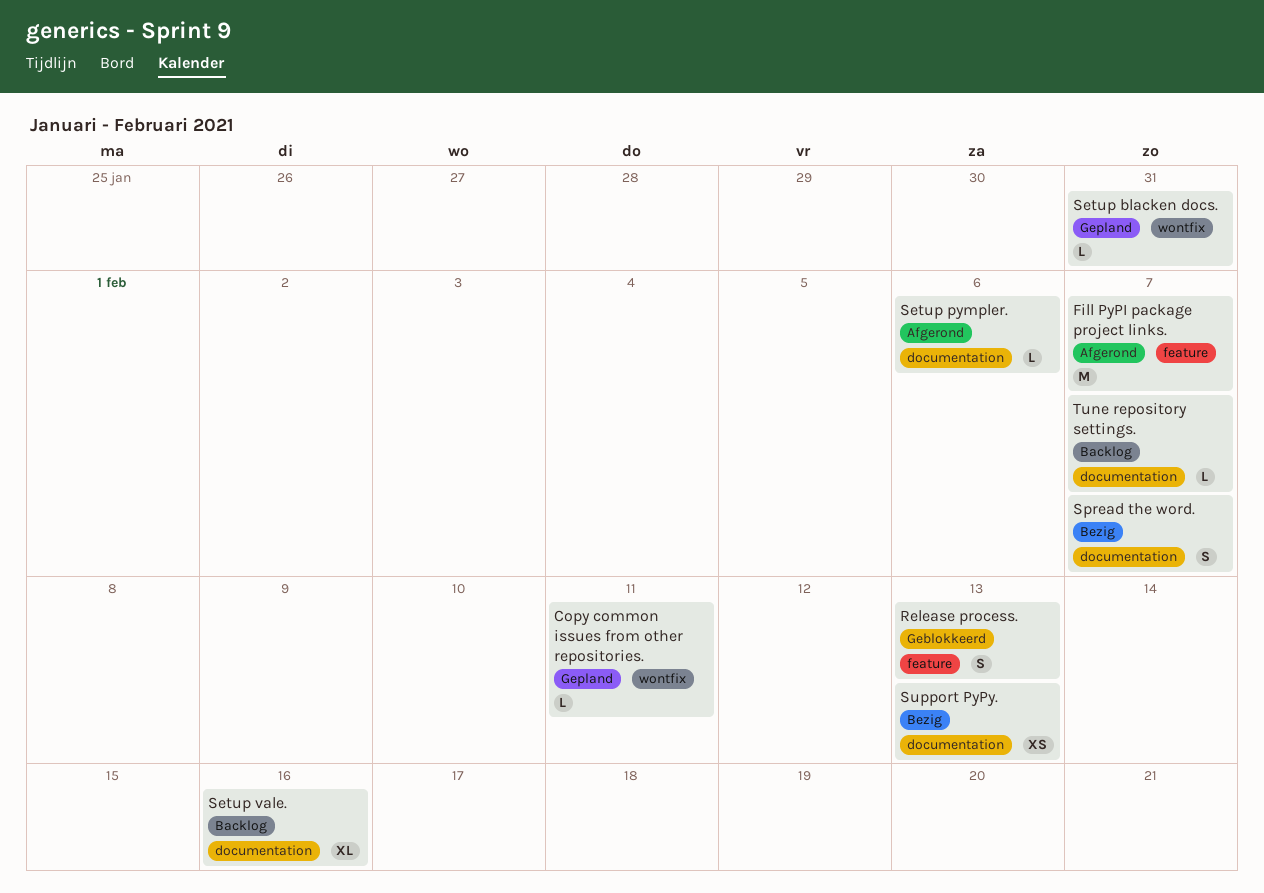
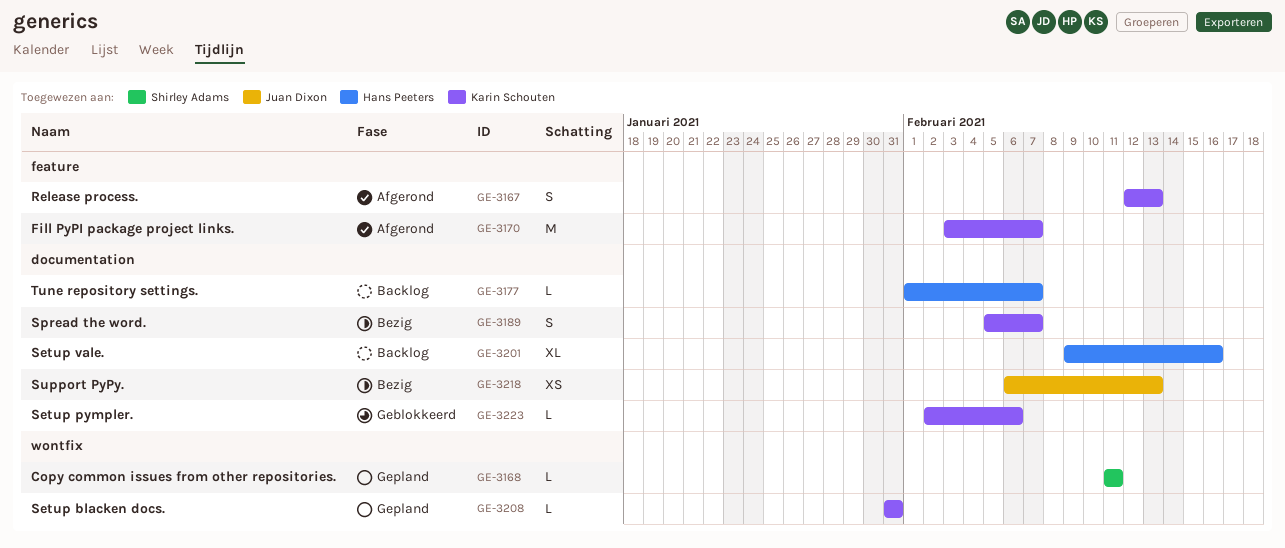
Release process., status: Geblokkeerd -> Afgerond
Setup pympler., status: Afgerond -> Geblokkeerd

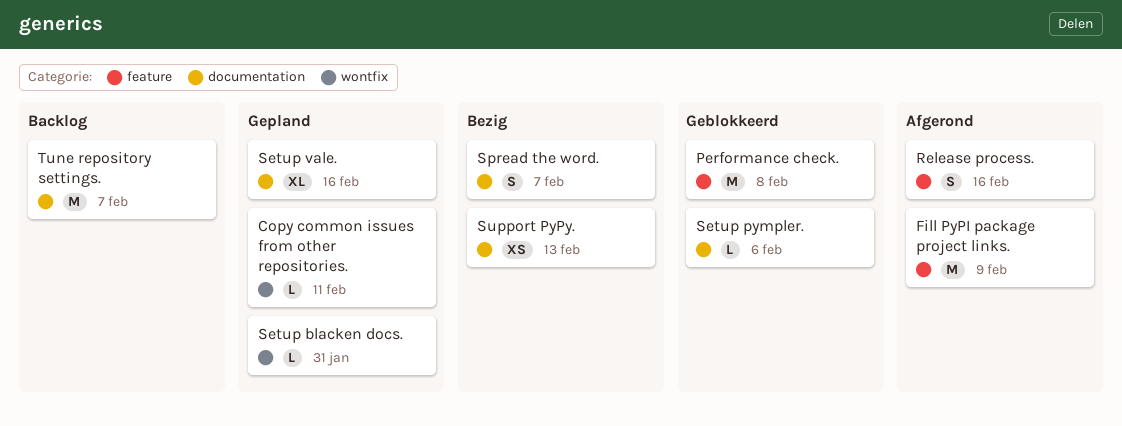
Fill PyPI package project links., due: Feb 7 -> Feb 9
Performance check.: none -> present
Release process., due: Feb 13 -> Feb 16
Setup vale., status: Backlog -> Gepland
Tune repository settings., estimate: L -> M

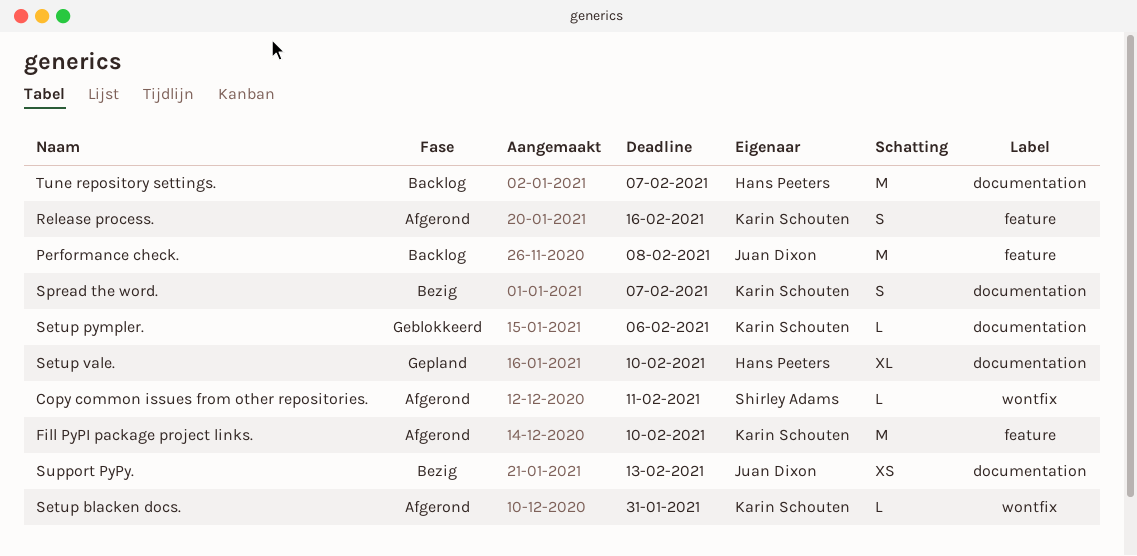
Copy common issues from other repositories., status: Gepland -> Afgerond
Fill PyPI package project links., due: Feb 9 -> Feb 10
Performance check., status: Geblokkeerd -> Backlog
Setup blacken docs., status: Gepland -> Afgerond
Setup vale., due: Feb 16 -> Feb 10

